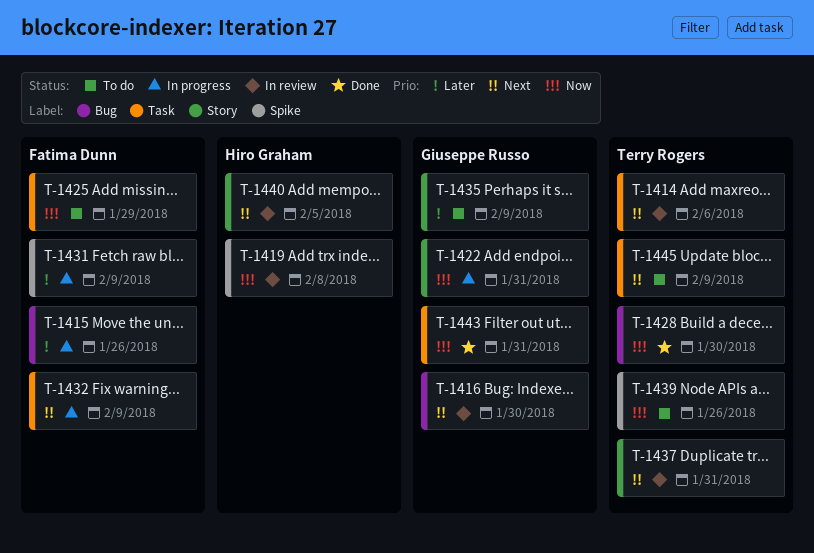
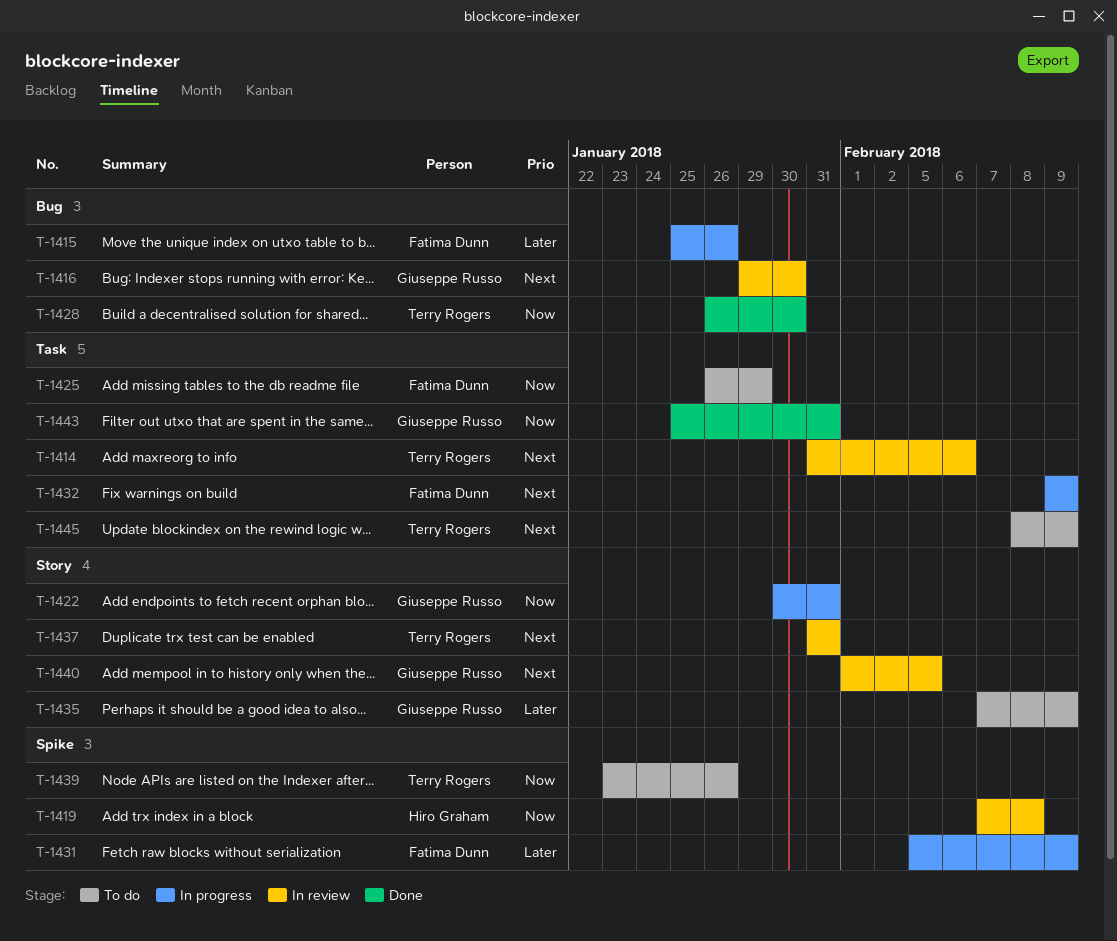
T-1440, owner: Hiro Graham -> Giuseppe Russo

